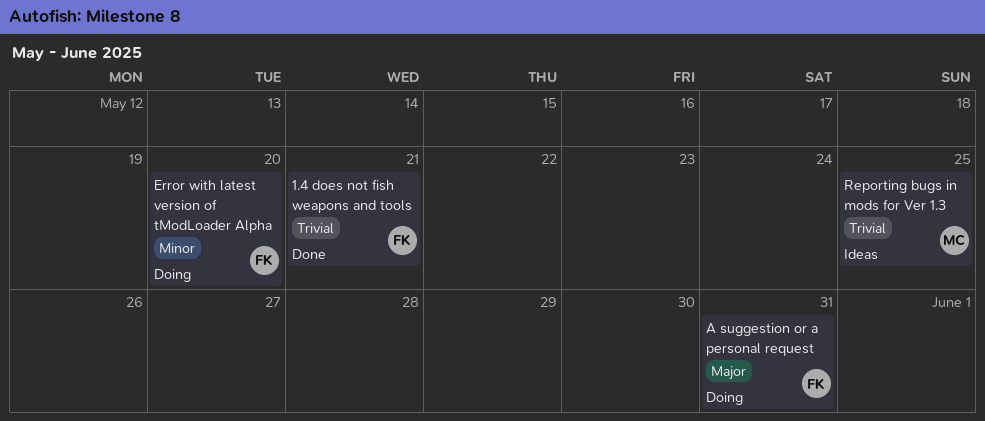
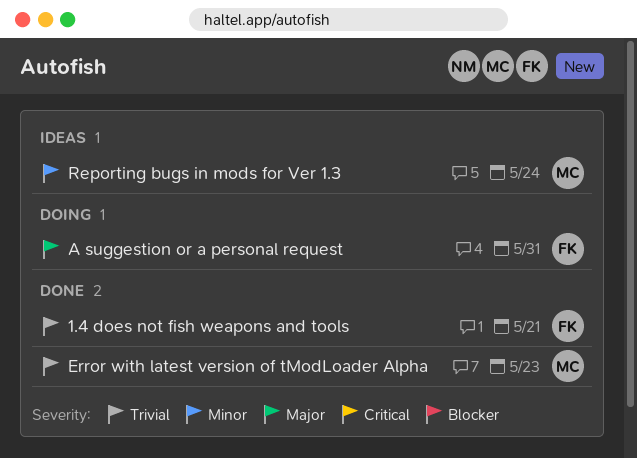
Error with latest version of tModLoader Alpha, status: Doing -> Done
Error with latest version of tModLoader Alpha, owner: FK -> MC
Error with latest version of tModLoader Alpha, priority: Minor -> Trivial
Error with latest version of tModLoader Alpha, due: May 20 -> May 23
Reporting bugs in mods for Ver 1.3, priority: Trivial -> Minor
Reporting bugs in mods for Ver 1.3, due: May 25 -> May 24

